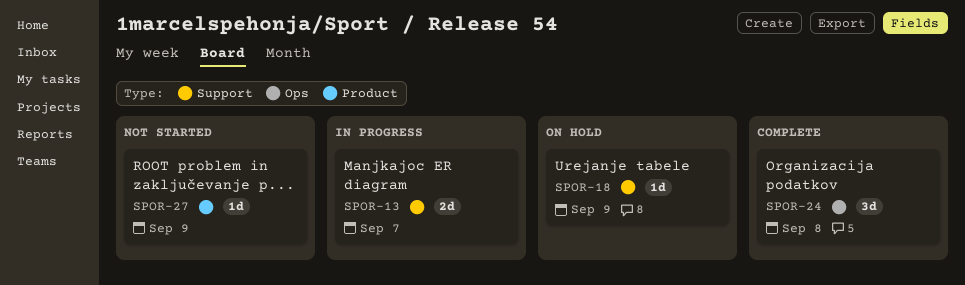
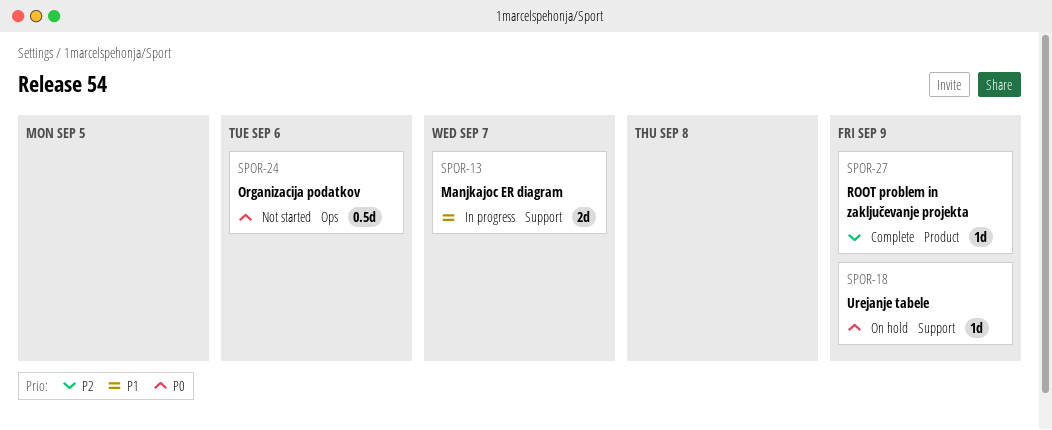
SPOR-24, status: Complete -> Not started
SPOR-24, estimate: 3d -> 0.5d
SPOR-24, due: Sep 8 -> Sep 6
SPOR-27, status: Not started -> Complete

